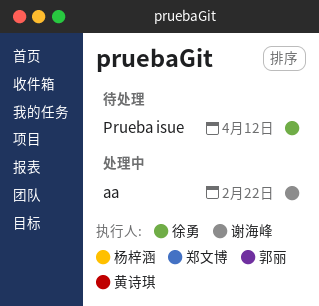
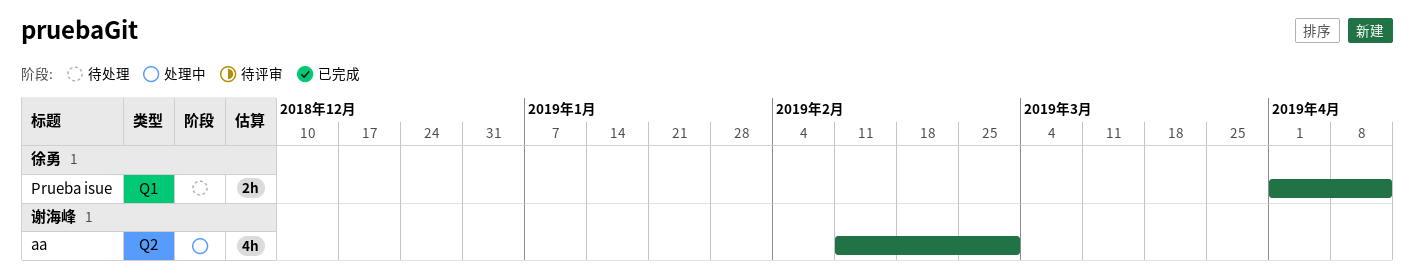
aa, due: Feb 22 -> Mar 1

